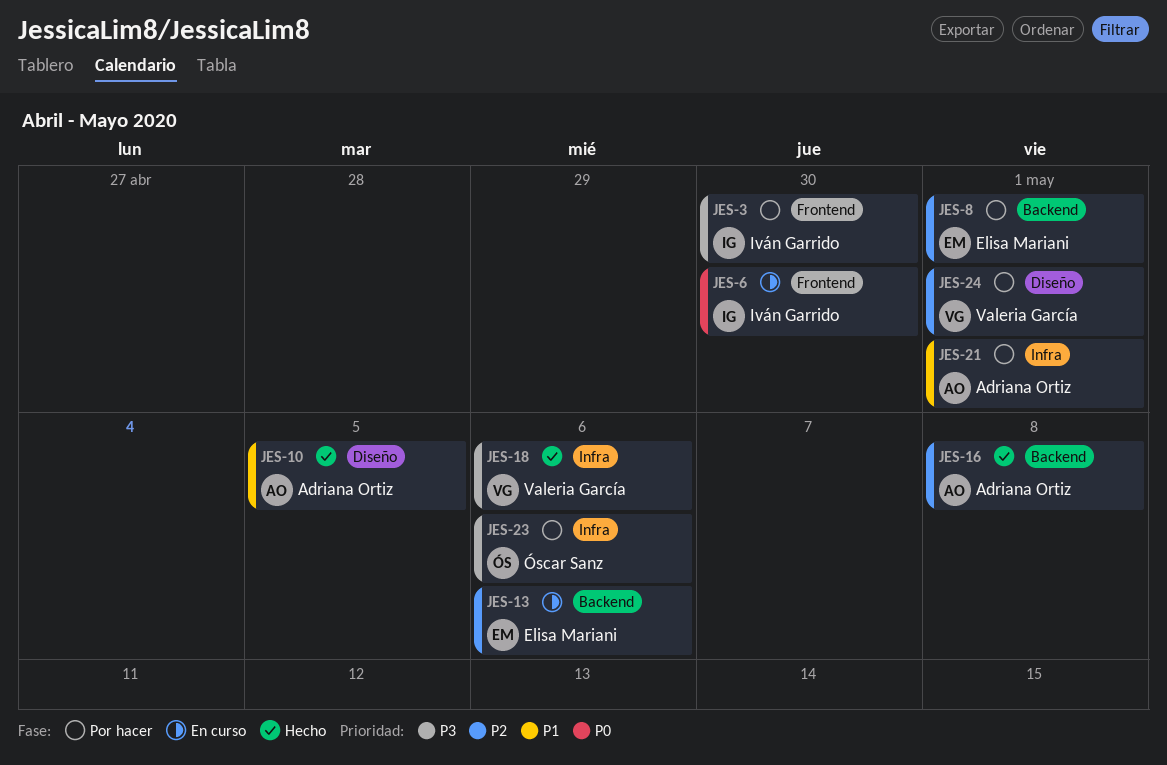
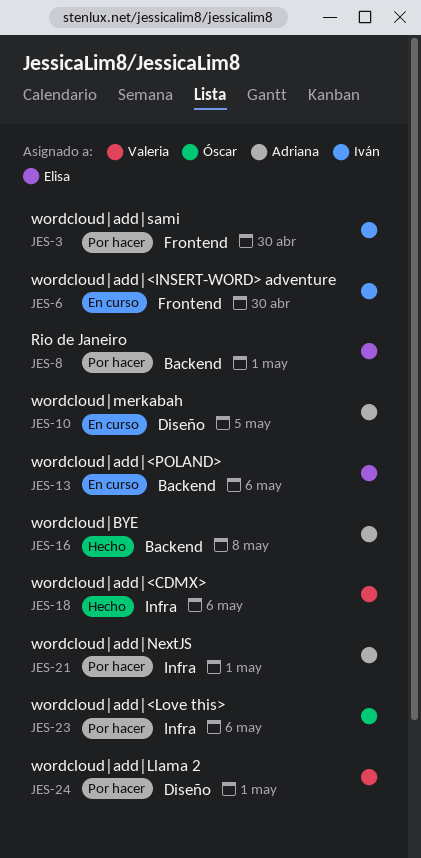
JES-10, status: Hecho -> En curso

